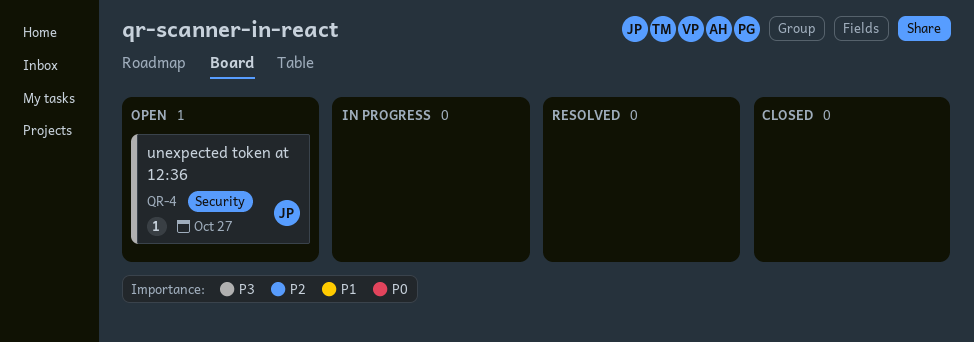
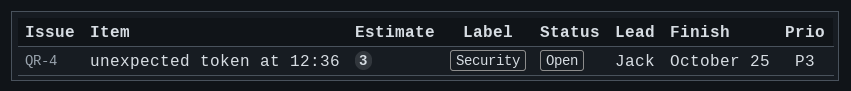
QR-4, estimate: 1 -> 3
QR-4, due: Oct 27 -> Oct 25

